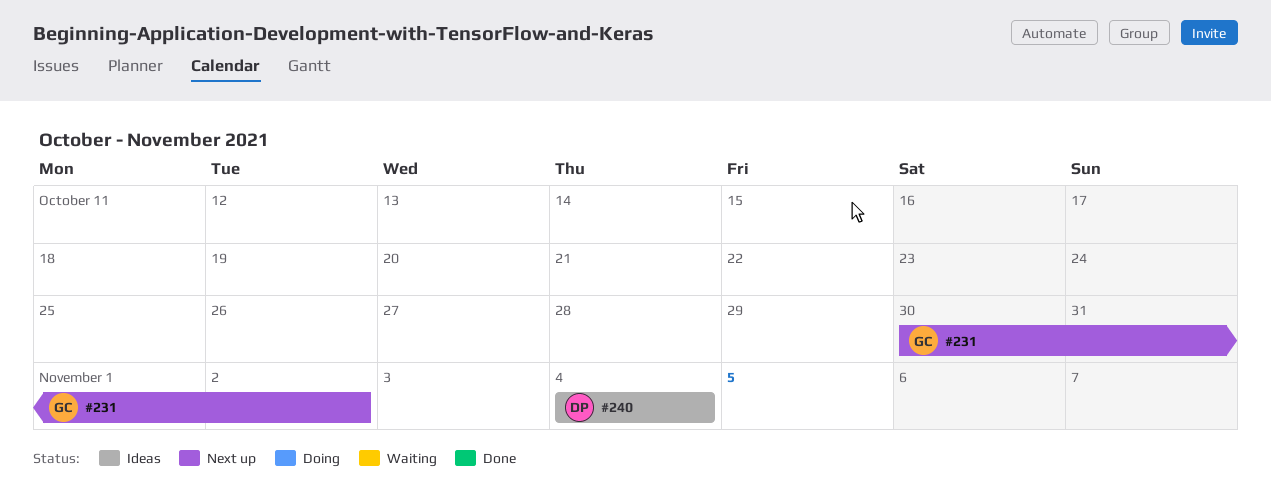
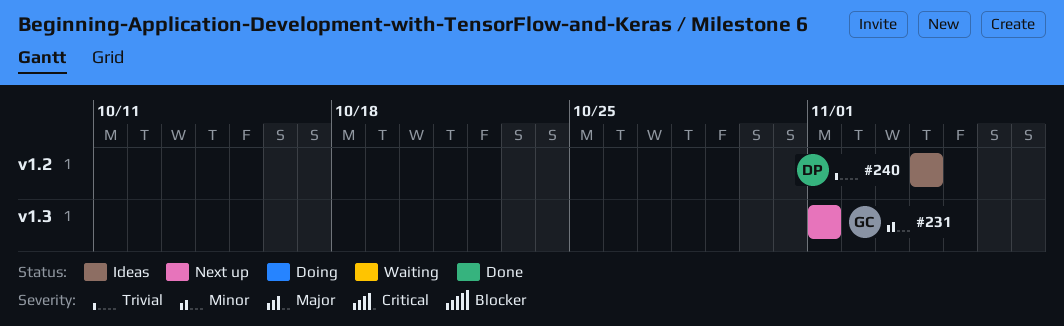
#231, start: Oct 30 -> Nov 1
#231, due: Nov 2 -> Nov 1

